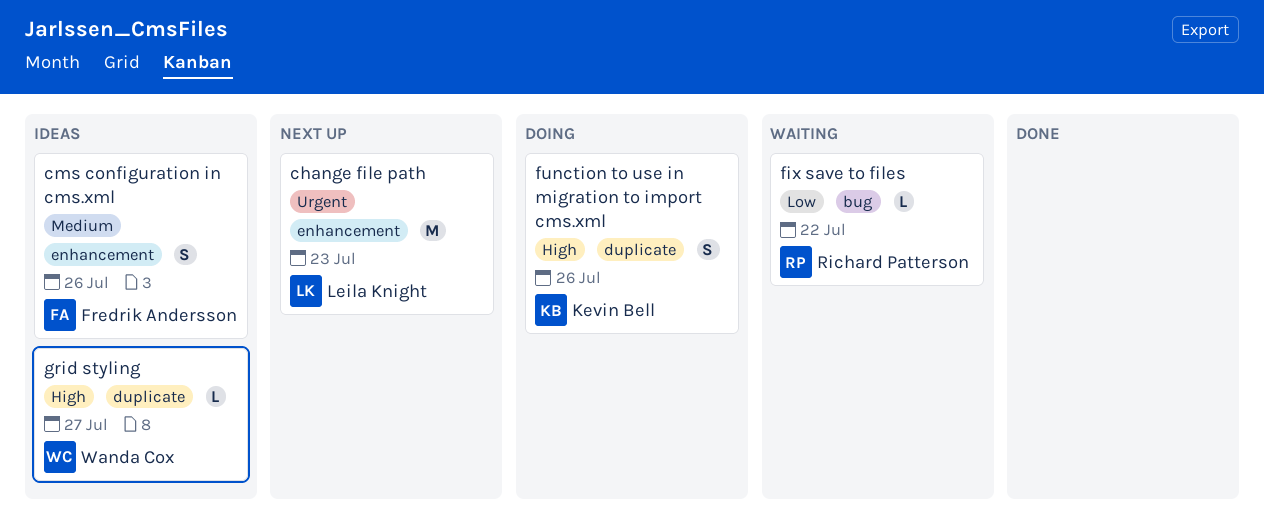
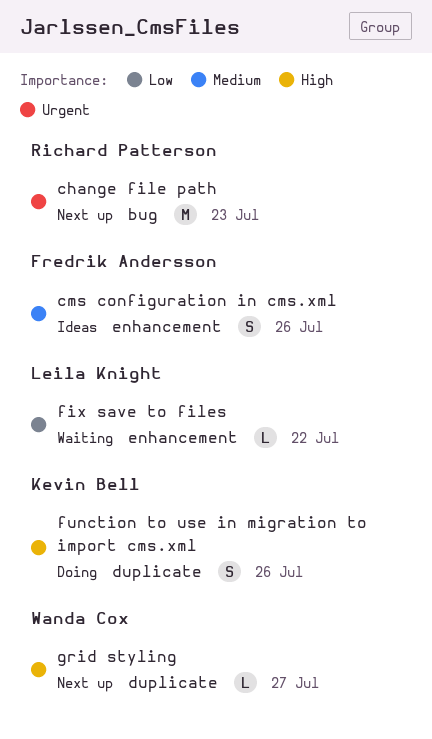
change file path, owner: Leila Knight -> Richard Patterson
change file path, label: enhancement -> bug
fix save to files, owner: Richard Patterson -> Leila Knight
fix save to files, label: bug -> enhancement
grid styling, status: Ideas -> Next up

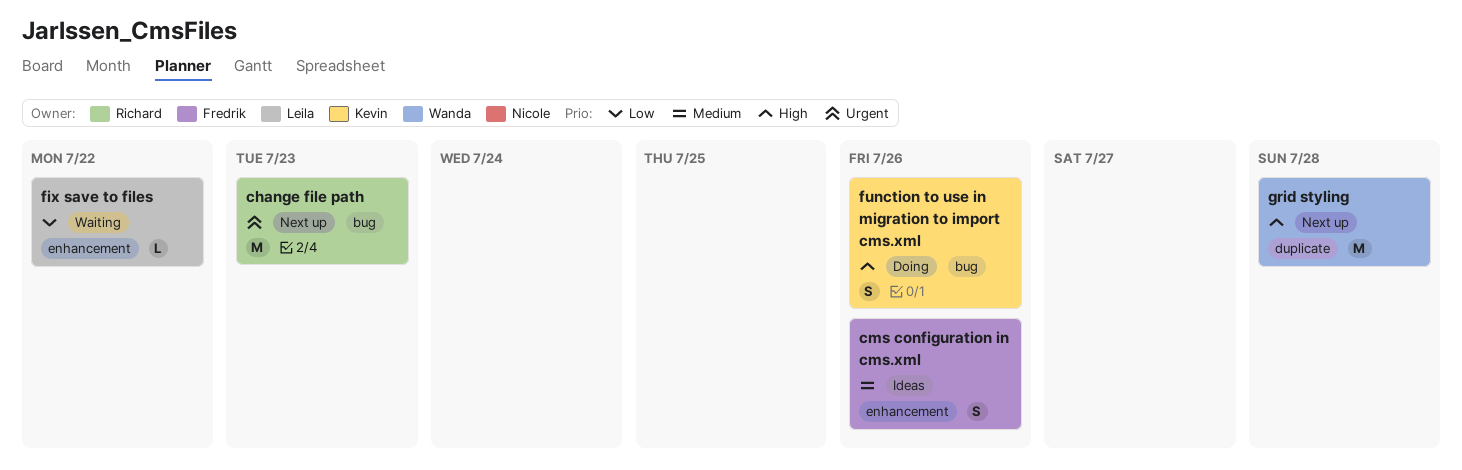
function to use in migration to import cms.xml, label: duplicate -> bug
grid styling, estimate: L -> M
grid styling, due: Jul 27 -> Jul 28

